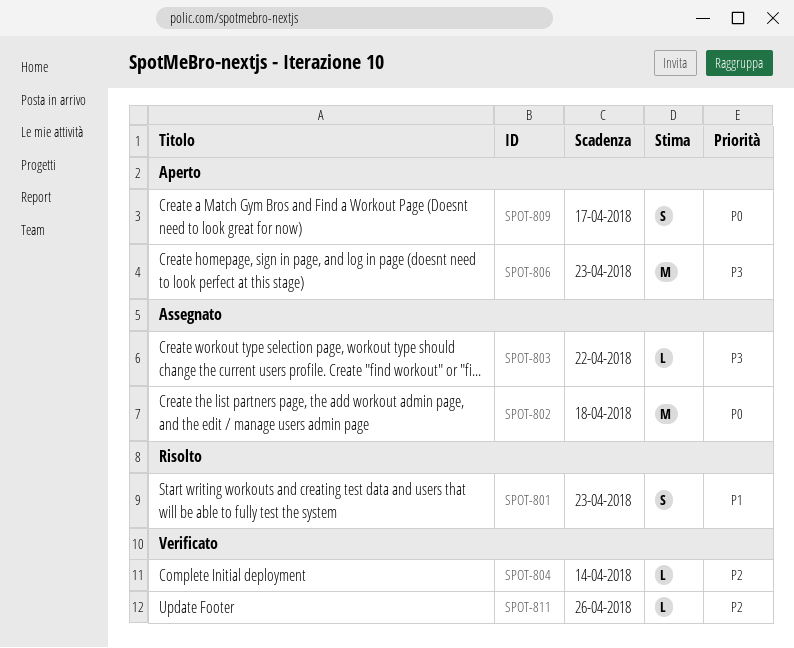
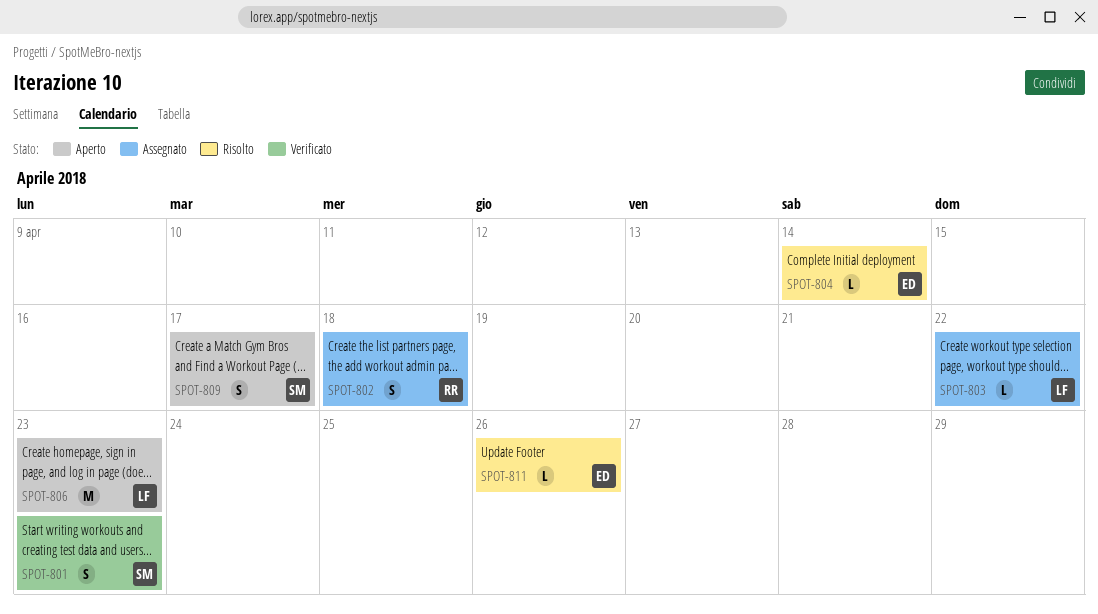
SPOT-801, status: Risolto -> Verificato
SPOT-802, estimate: M -> S
SPOT-804, status: Verificato -> Risolto
SPOT-811, status: Verificato -> Risolto

